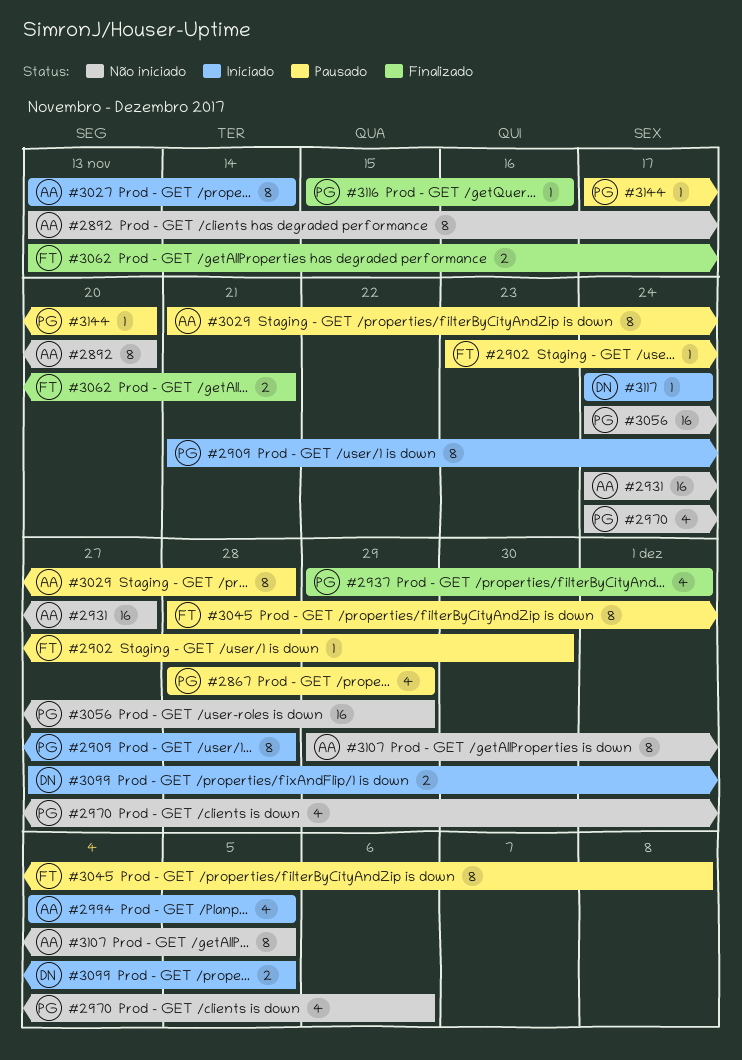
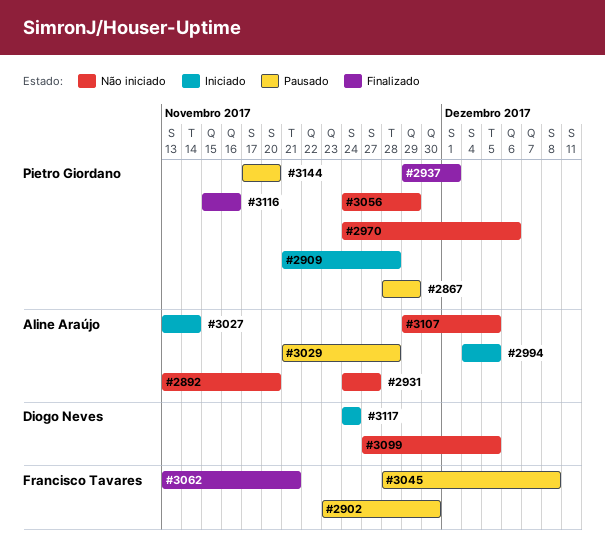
#3099, status: Iniciado -> Não iniciado

